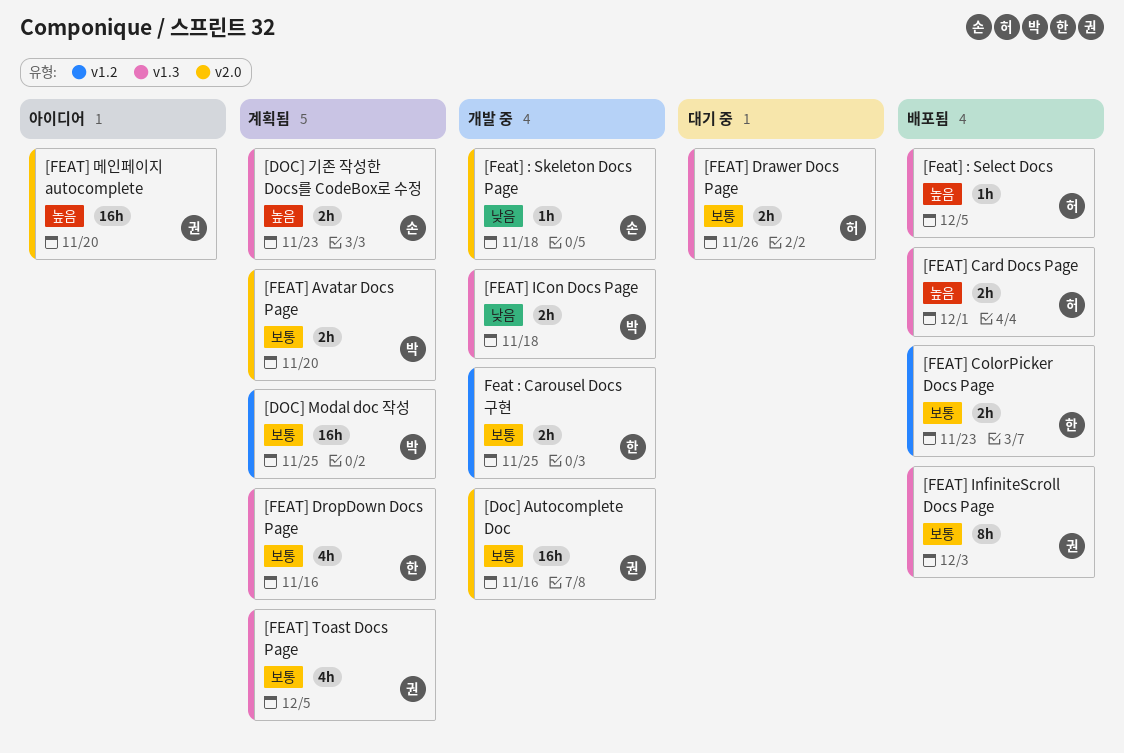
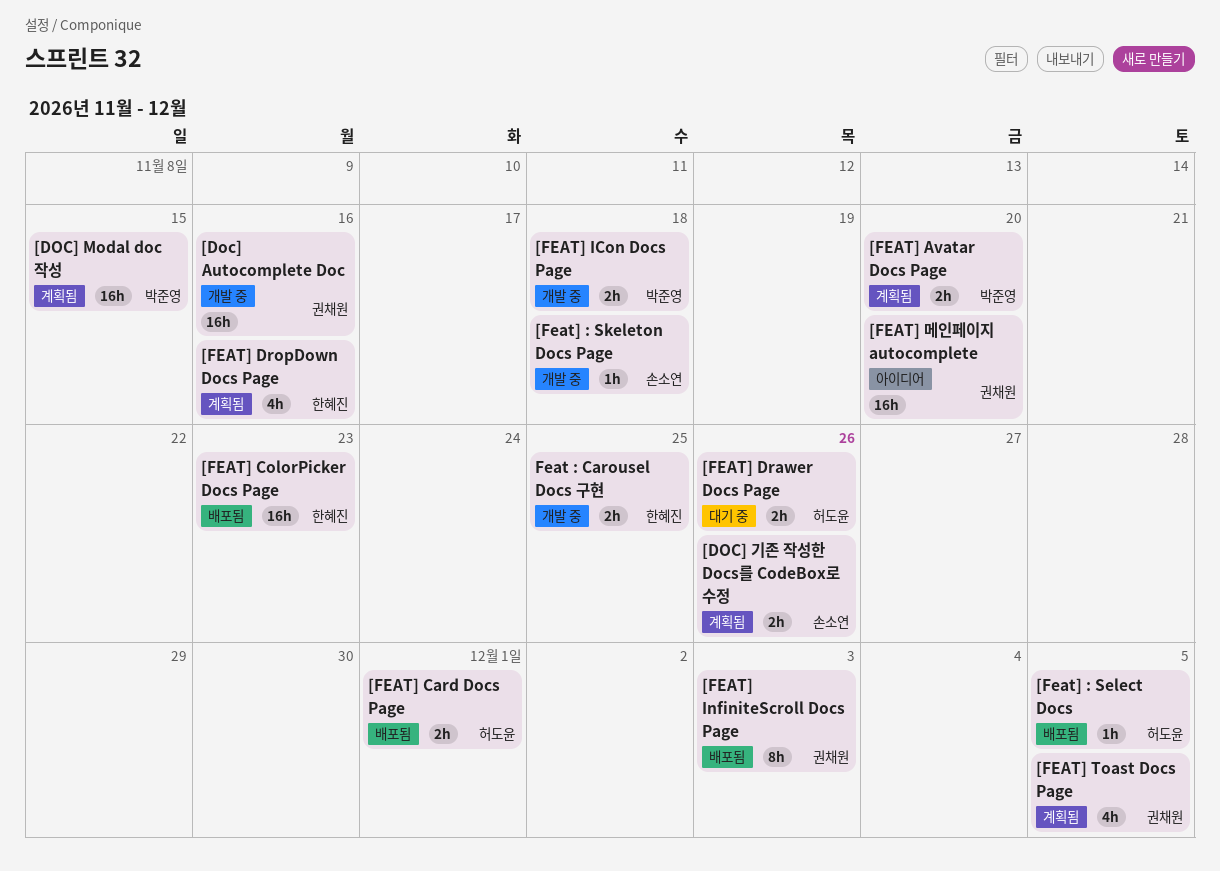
[DOC] Modal doc 작성, due: Nov 25 -> Nov 15
[DOC] 기존 작성한 Docs를 CodeBox로 수정, due: Nov 23 -> Nov 26
[FEAT] ColorPicker Docs Page, estimate: 2h -> 16h

